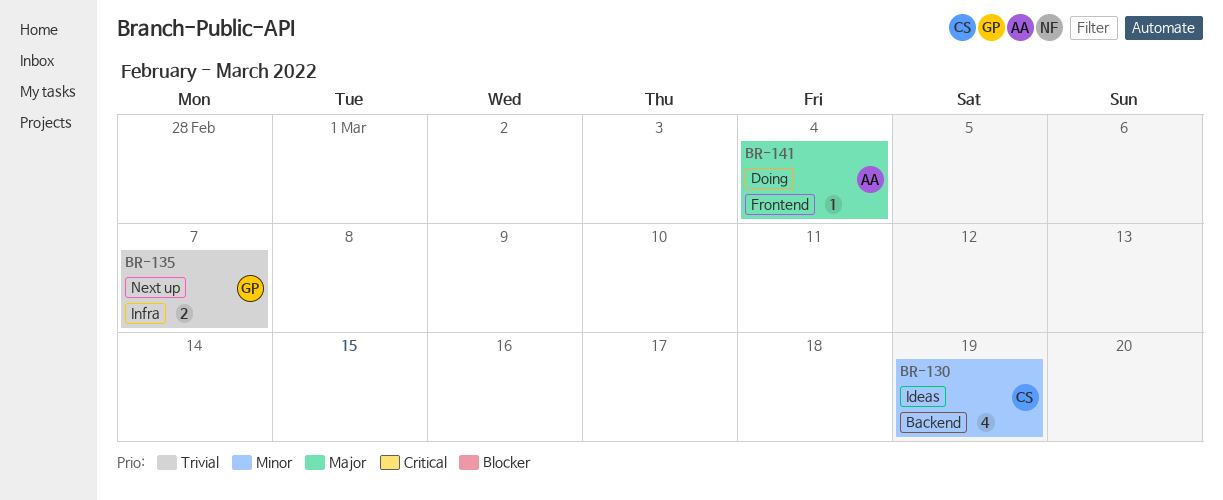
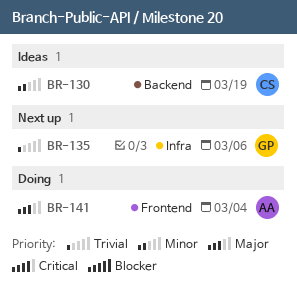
BR-135, due: Mar 7 -> Mar 6

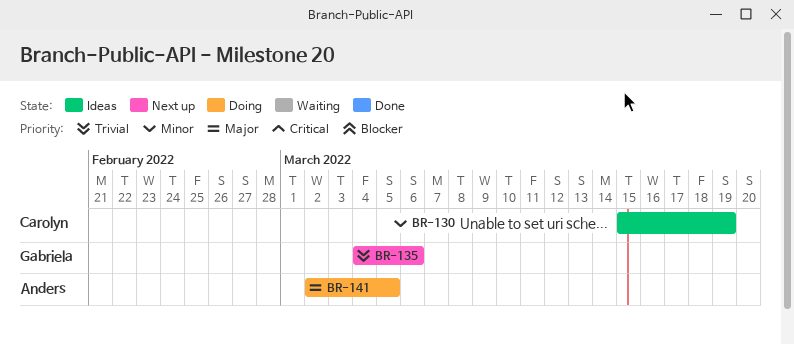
BR-141, due: Mar 4 -> Mar 5

